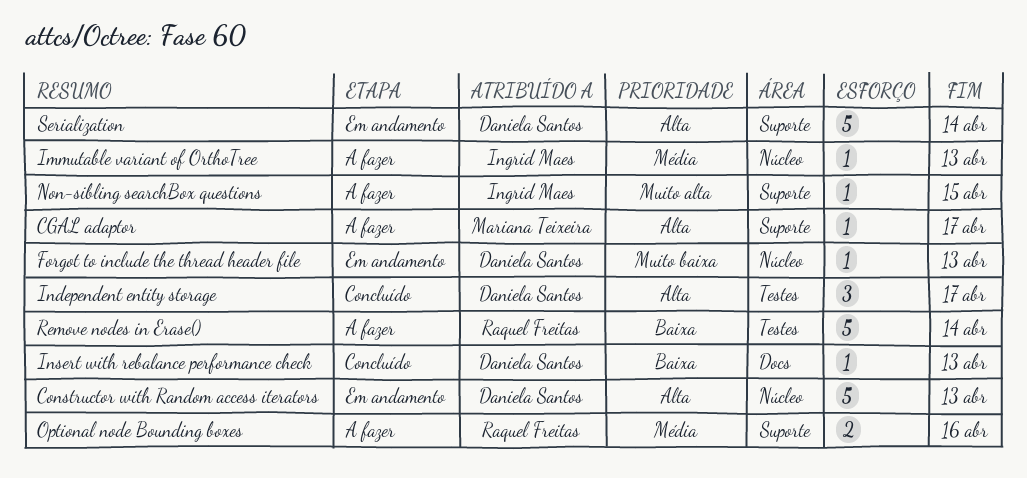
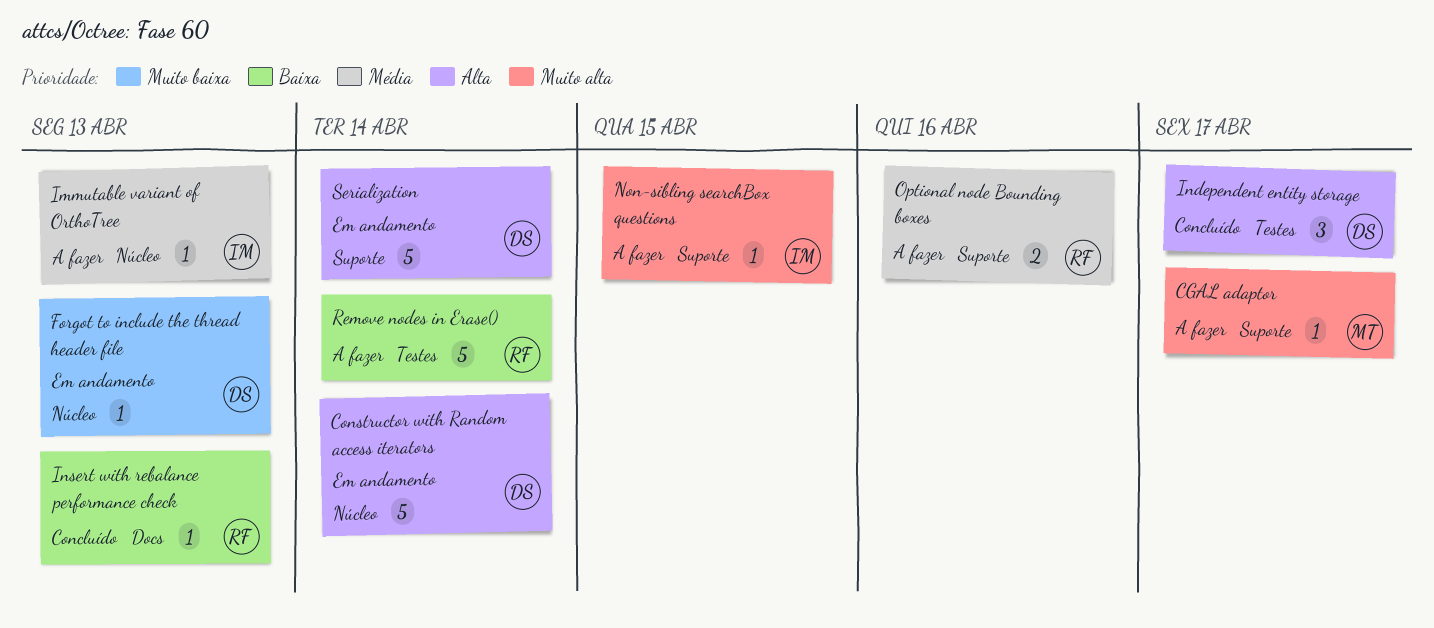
CGAL adaptor, priority: Alta -> Muito alta
Constructor with Random access iterators, due: Apr 13 -> Apr 14
Insert with rebalance performance check, owner: Daniela Santos -> Raquel Freitas

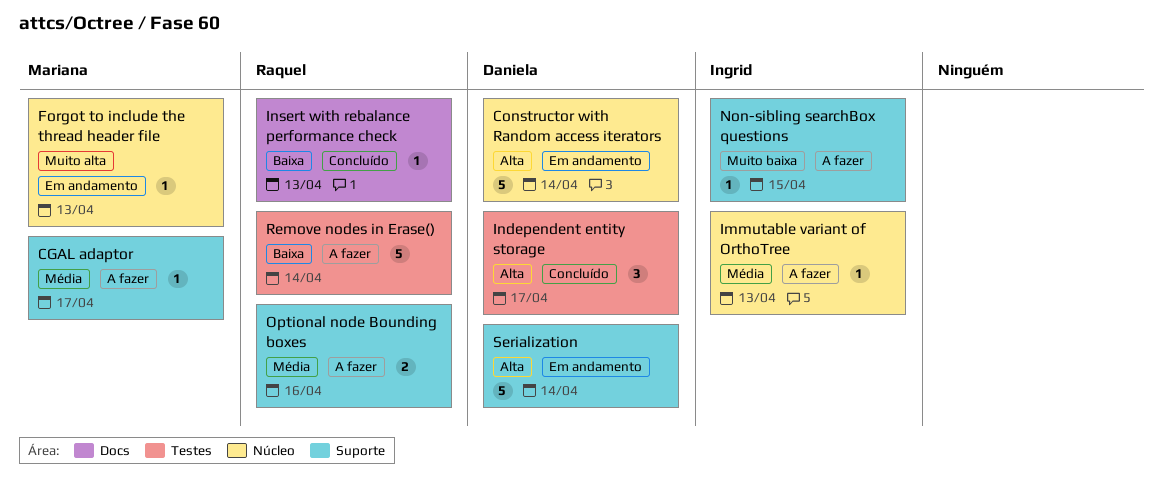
CGAL adaptor, priority: Muito alta -> Média
Forgot to include the thread header file, owner: Daniela -> Mariana
Forgot to include the thread header file, priority: Muito baixa -> Muito alta
Non-sibling searchBox questions, priority: Muito alta -> Muito baixa

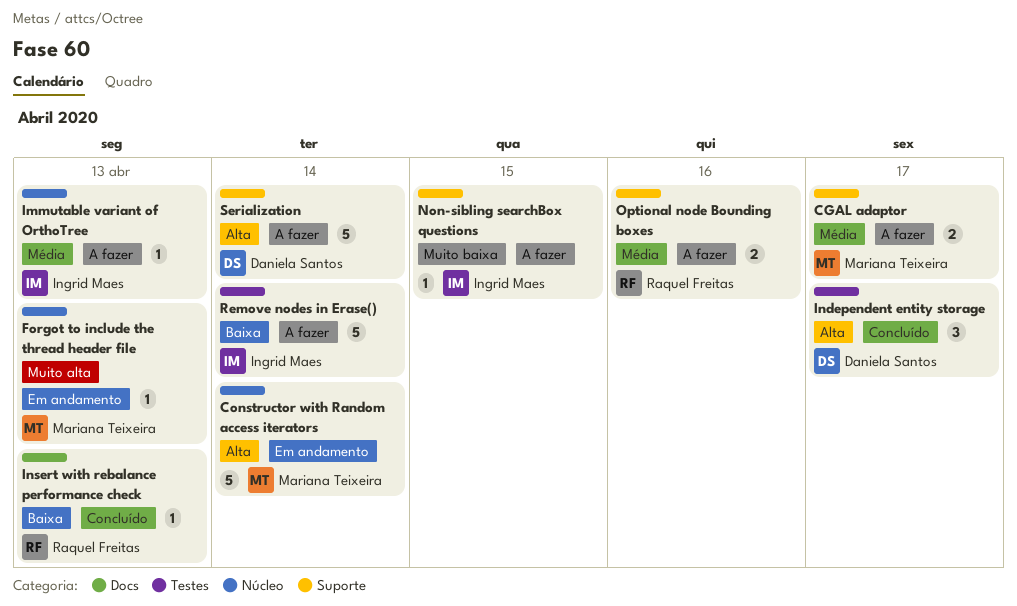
CGAL adaptor, estimate: 1 -> 2
Constructor with Random access iterators, owner: Daniela Santos -> Mariana Teixeira
Remove nodes in Erase(), owner: Raquel Freitas -> Ingrid Maes
Serialization, status: Em andamento -> A fazer

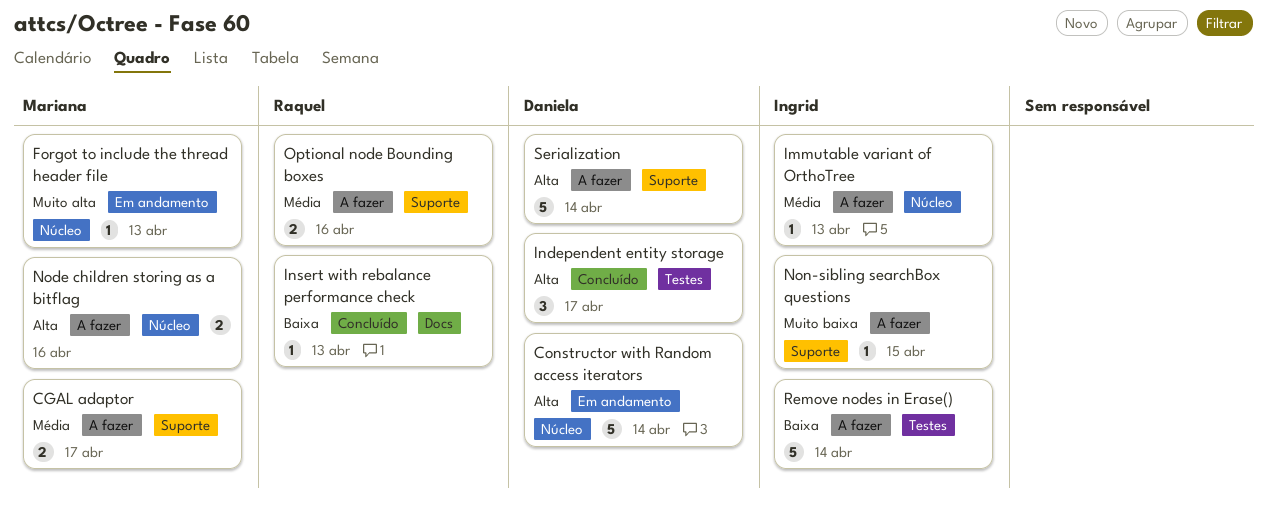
Constructor with Random access iterators, owner: Mariana Teixeira -> Daniela Santos
Node children storing as a bitflag: none -> present

